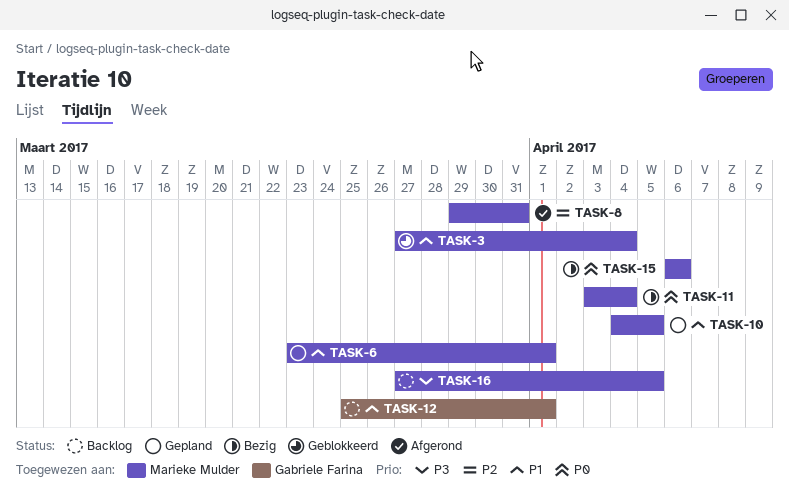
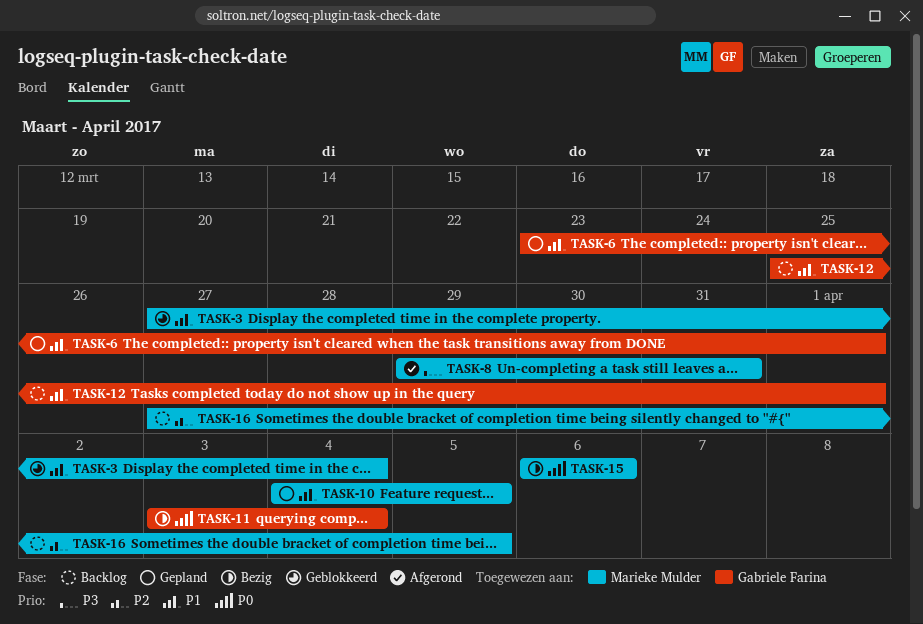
TASK-6, owner: Marieke Mulder -> Gabriele Farina
TASK-8, priority: P2 -> P3
TASK-11, owner: Marieke Mulder -> Gabriele Farina
TASK-16, priority: P3 -> P2

